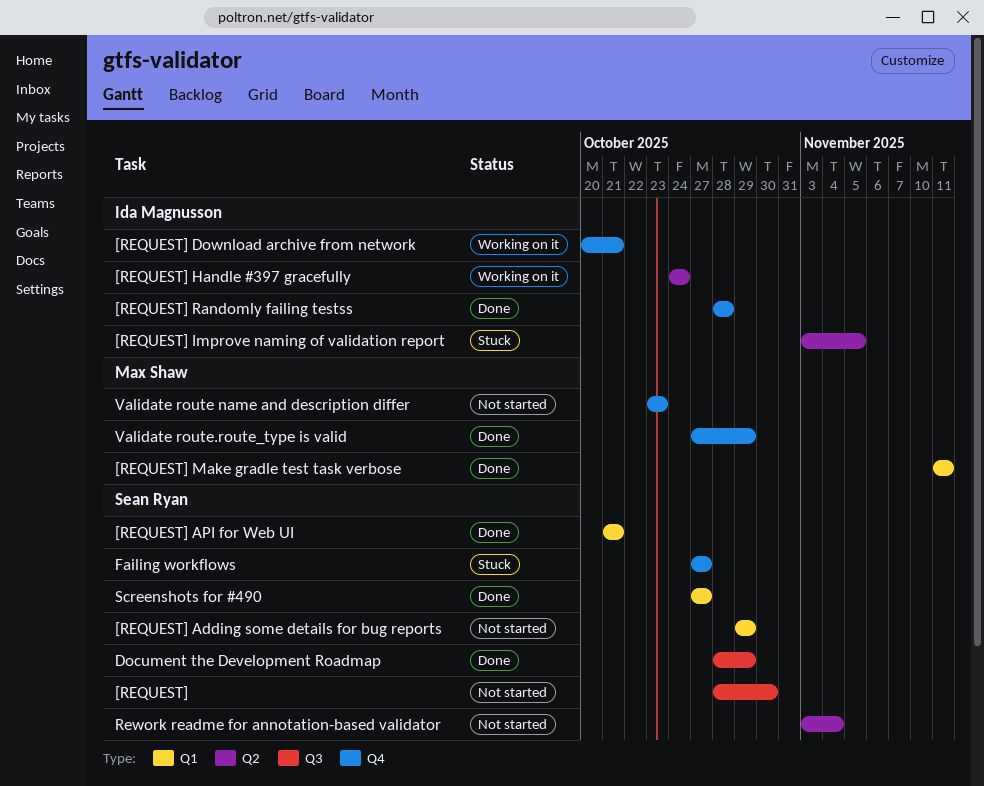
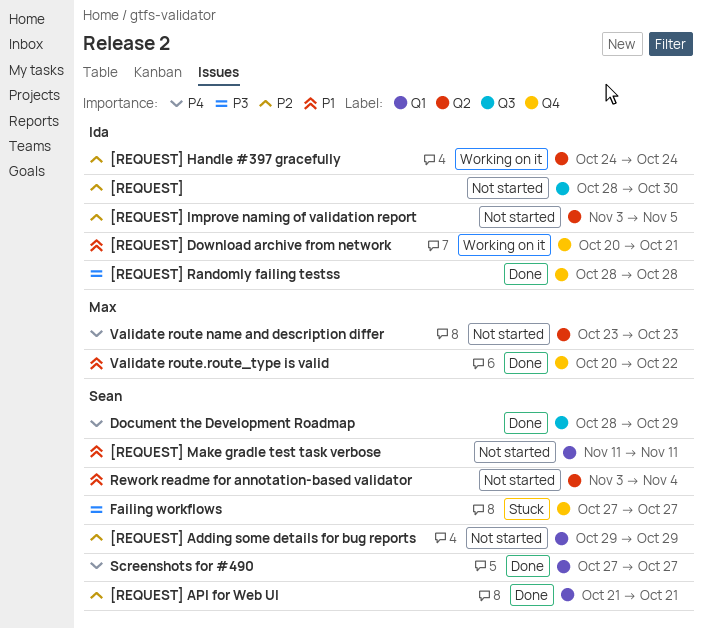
[REQUEST], owner: Sean Ryan -> Ida Magnusson
[REQUEST] Improve naming of validation report, status: Stuck -> Not started
[REQUEST] Make gradle test task verbose, status: Done -> Not started
[REQUEST] Make gradle test task verbose, owner: Max Shaw -> Sean Ryan
Validate route name and description differ, label: Q4 -> Q2
Validate route.route_type is valid, start: Oct 27 -> Oct 20
Validate route.route_type is valid, due: Oct 29 -> Oct 22

